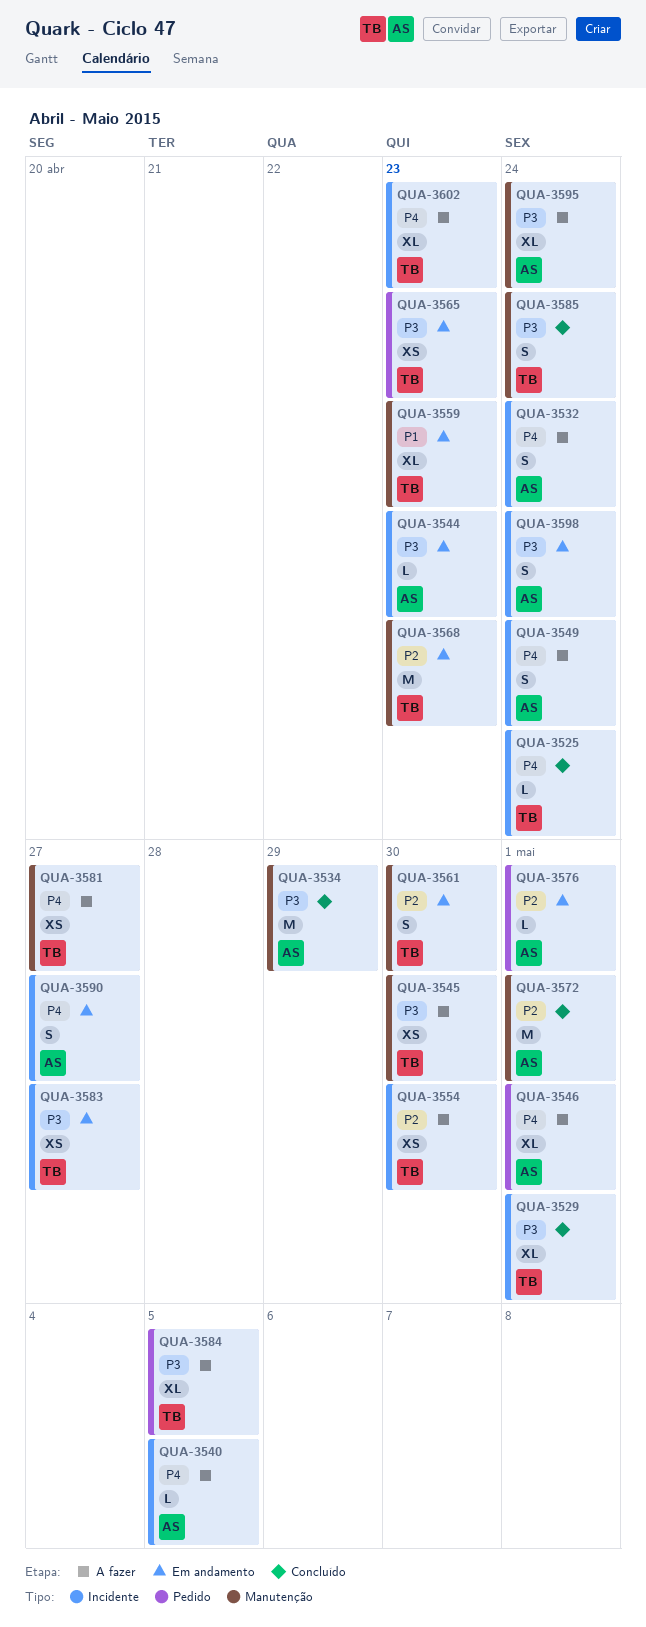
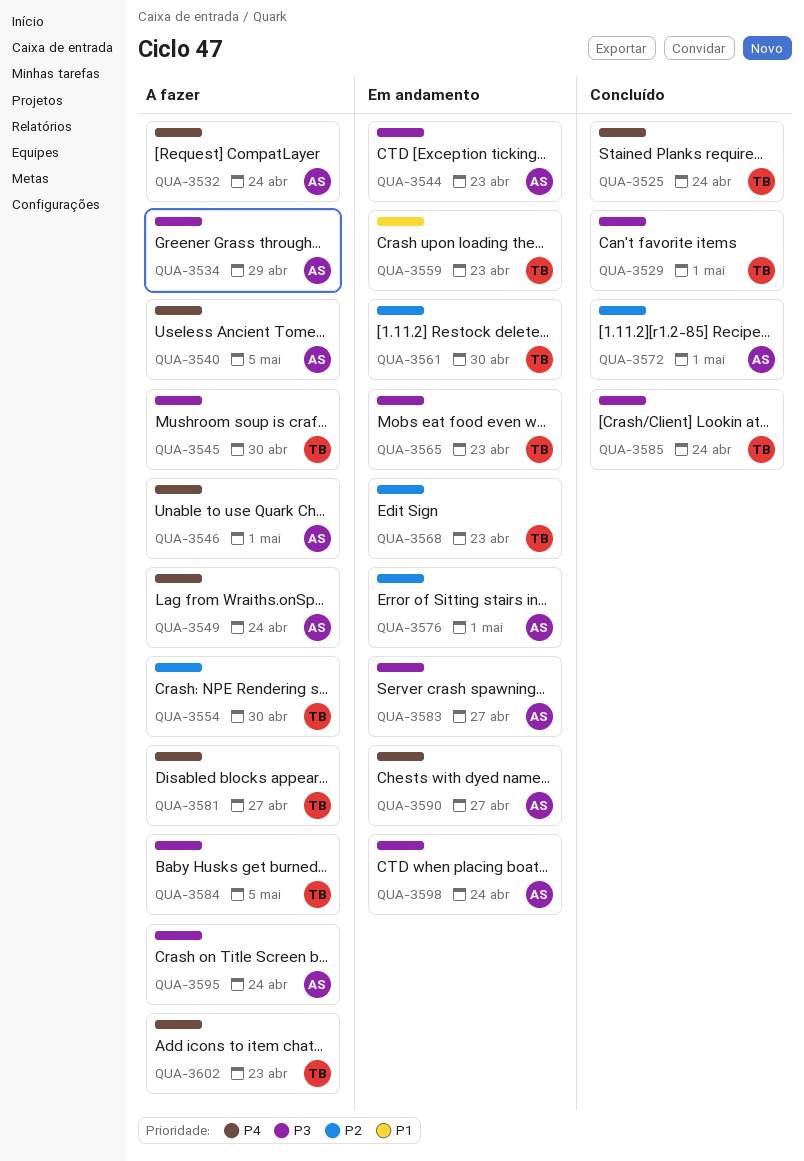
QUA-3534, status: Concluído -> A fazer
QUA-3583, owner: TB -> AS

